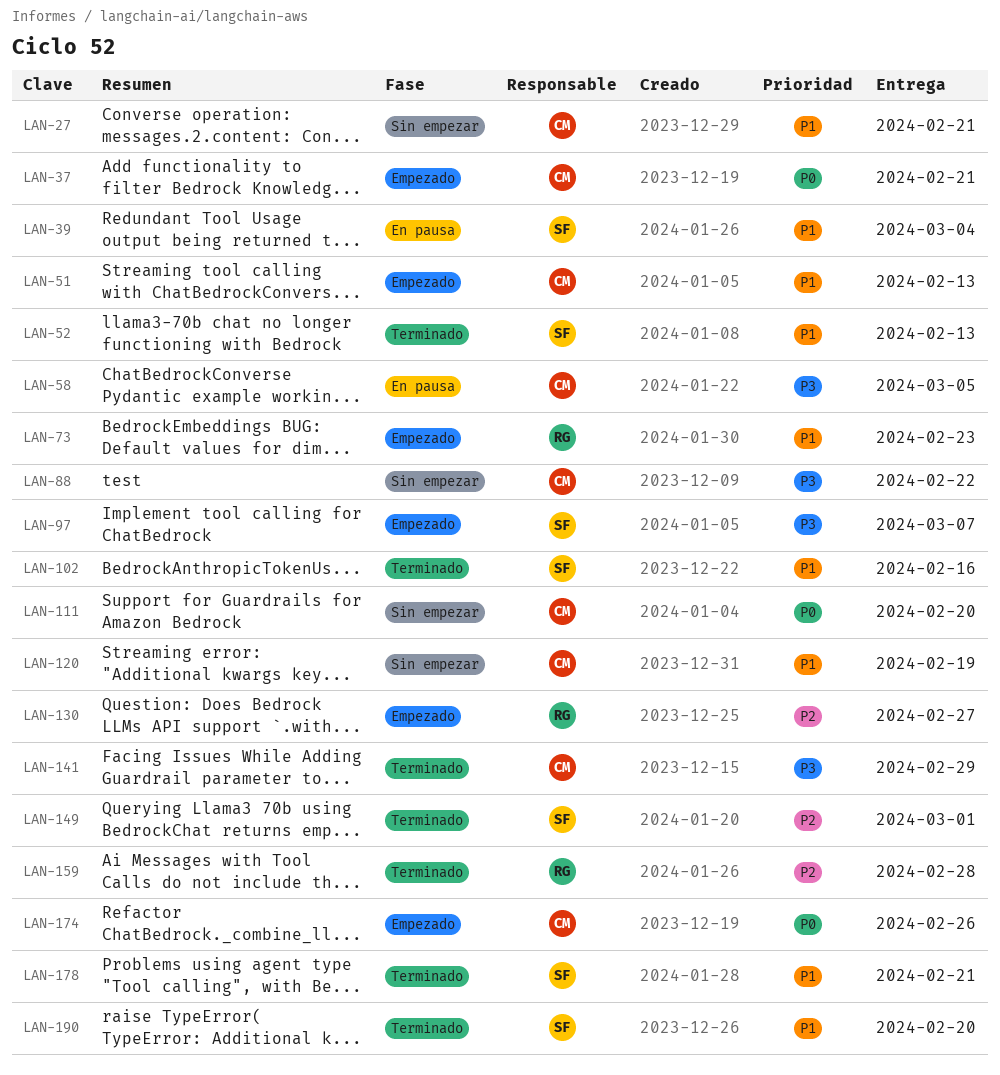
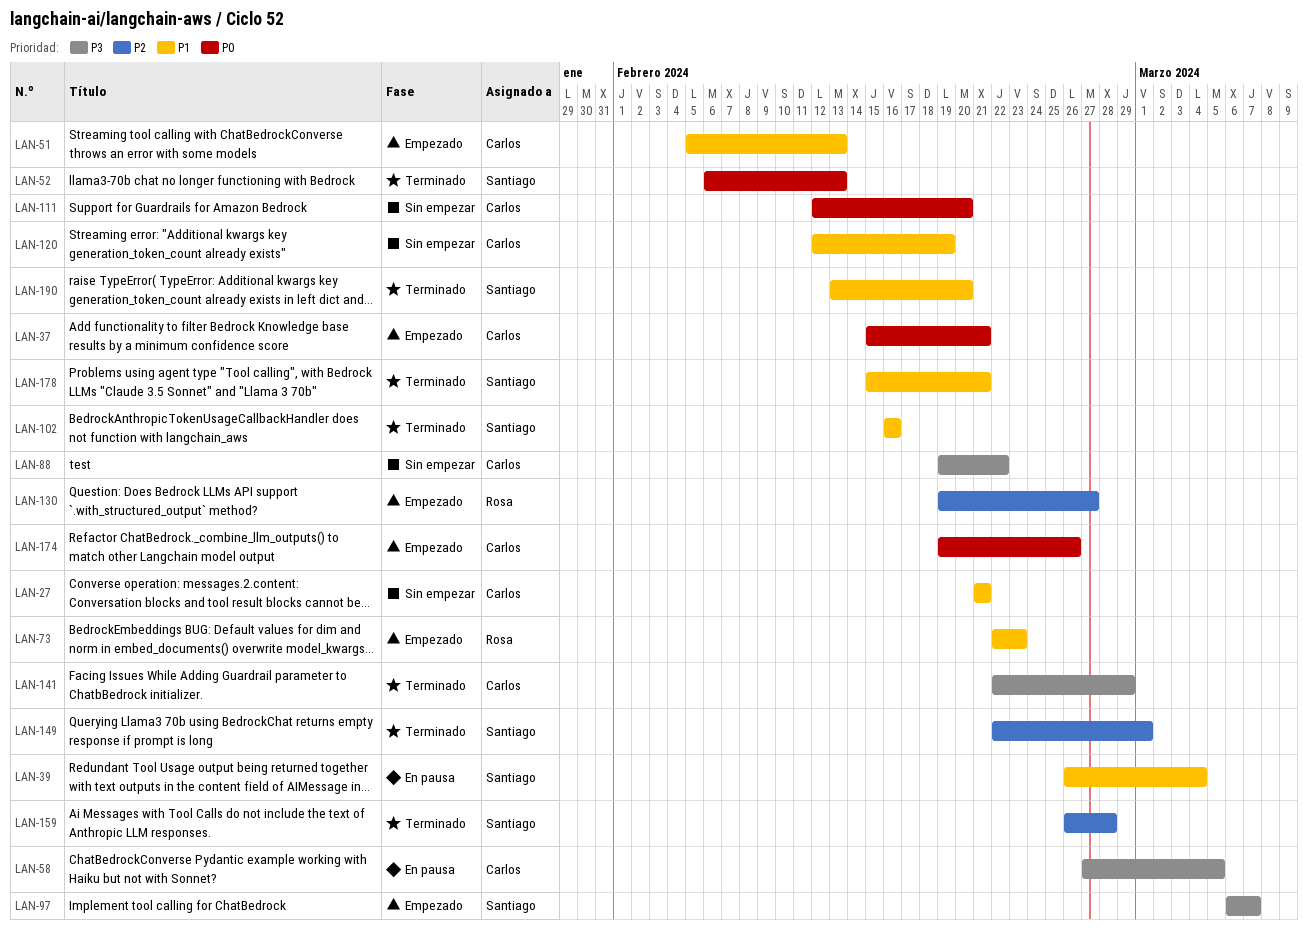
LAN-52, priority: P1 -> P0
LAN-159, owner: Rosa -> Santiago

